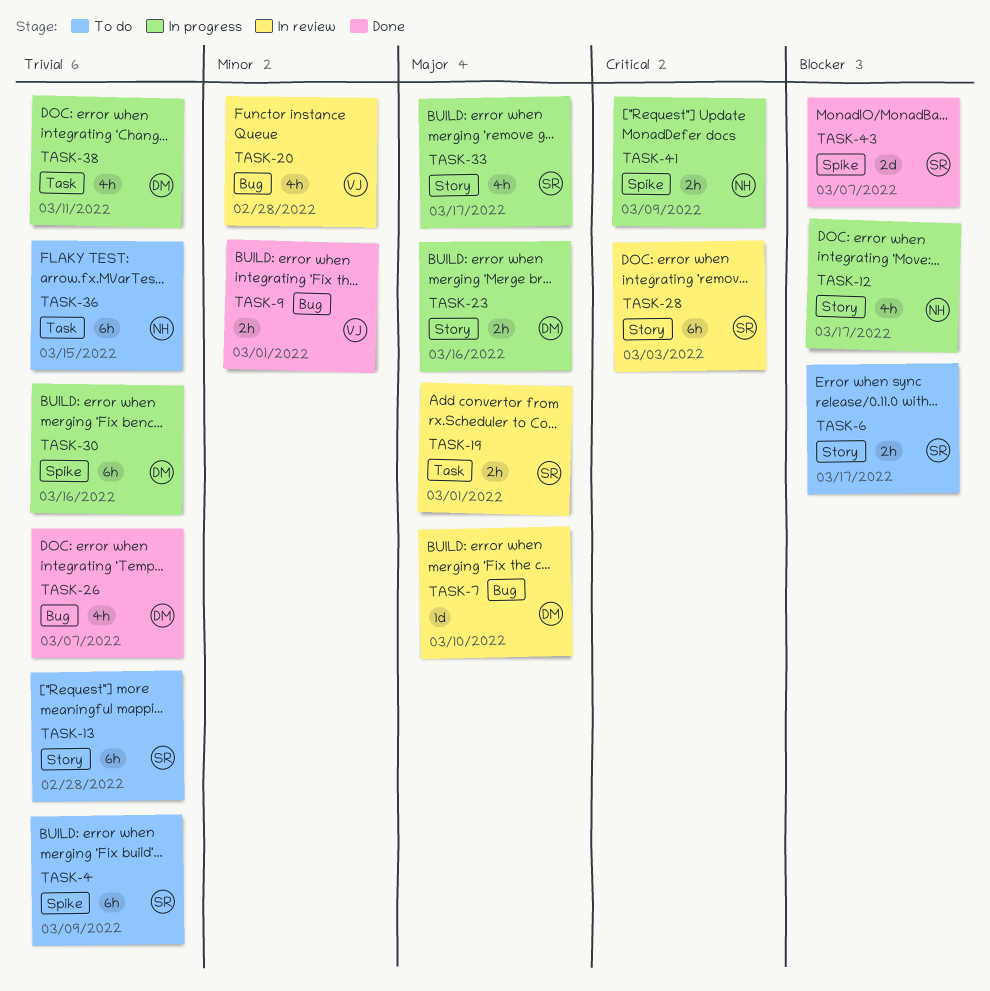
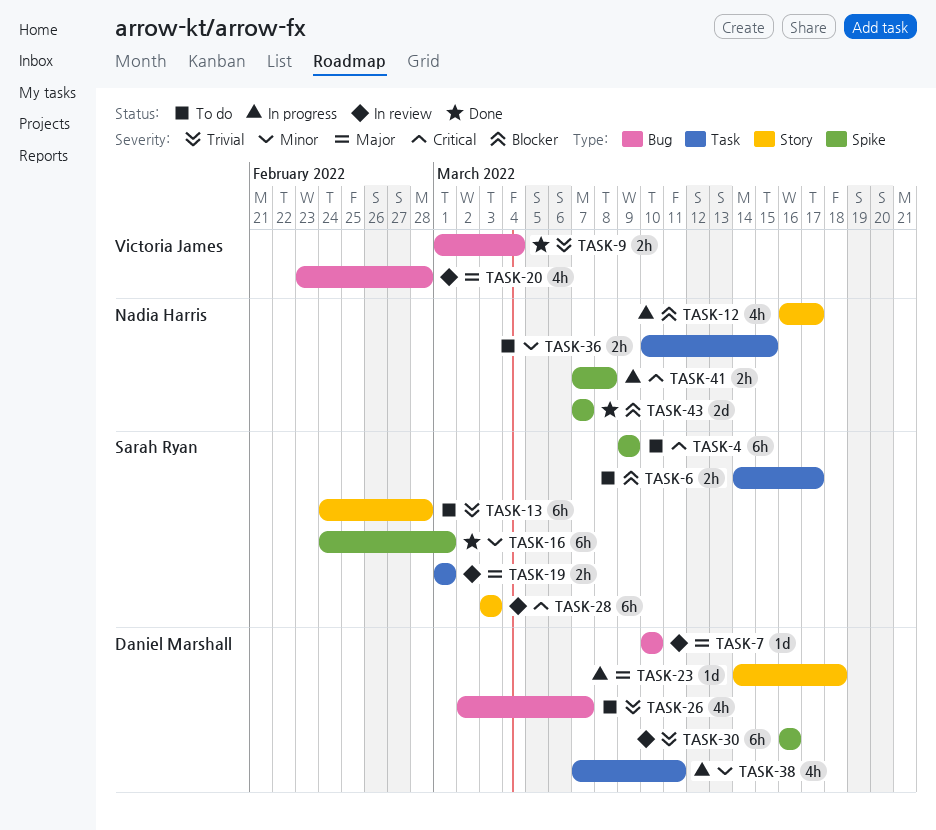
TASK-4, priority: Trivial -> Critical
TASK-6, label: Story -> Task
TASK-9, priority: Minor -> Trivial
TASK-9, due: Mar 1 -> Mar 4
TASK-16: none -> present
TASK-20, priority: Minor -> Major
TASK-23, estimate: 2h -> 1d
TASK-23, due: Mar 16 -> Mar 18
TASK-26, status: Done -> To do
TASK-30, status: In progress -> In review
TASK-33: present -> none
TASK-36, priority: Trivial -> Minor
TASK-36, estimate: 6h -> 2h
TASK-38, priority: Trivial -> Minor
TASK-41, due: Mar 9 -> Mar 8
TASK-43, owner: Sarah Ryan -> Nadia Harris

